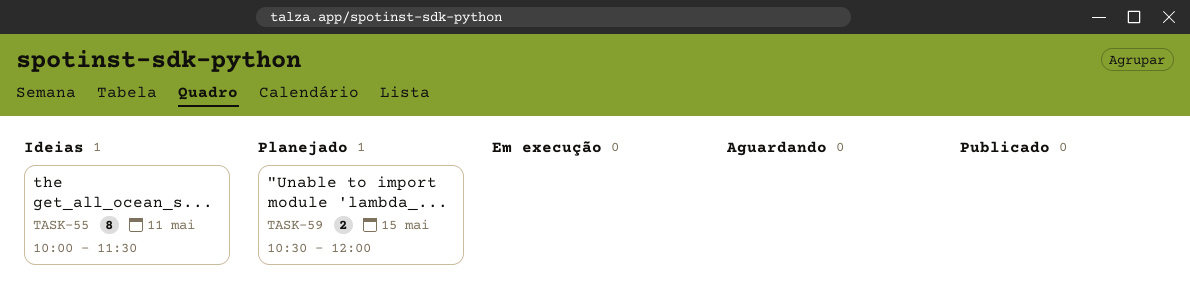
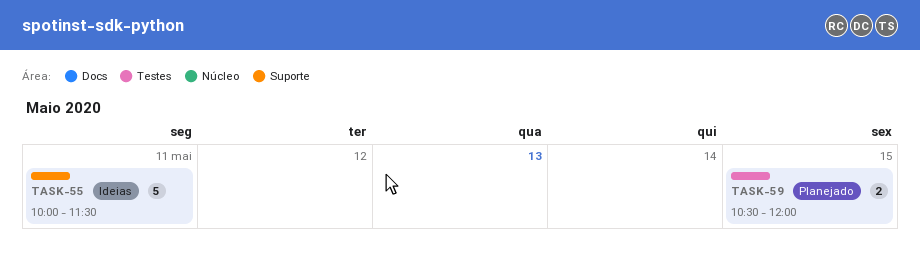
TASK-55, estimate: 8 -> 5

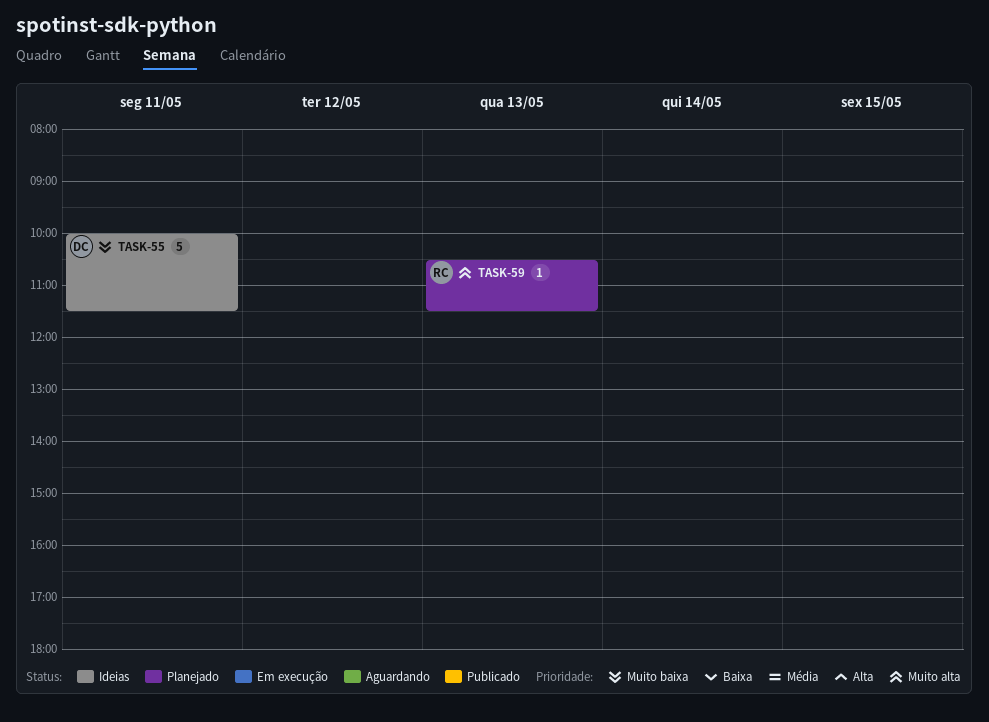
TASK-59, estimate: 2 -> 1
TASK-59, day: May 15 -> May 13
TASK-59, ends: 12:00 -> 11:30

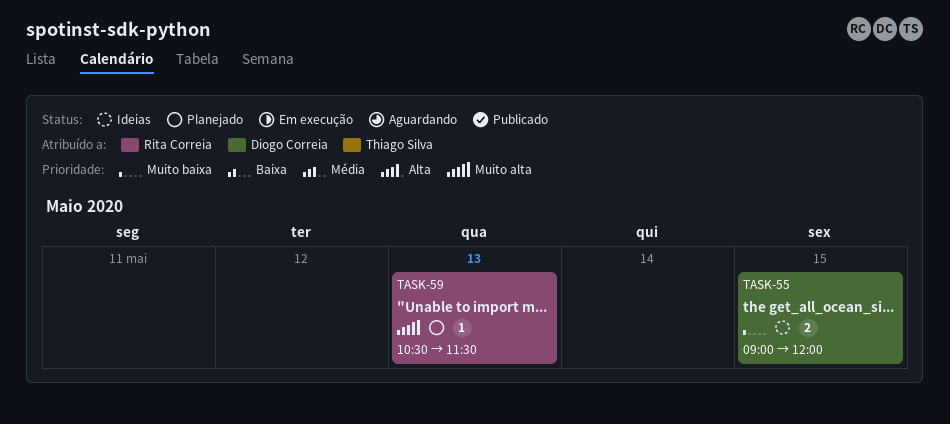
TASK-55, estimate: 5 -> 2
TASK-55, day: May 11 -> May 15
TASK-55, begins: 10:00 -> 09:00
TASK-55, ends: 11:30 -> 12:00

